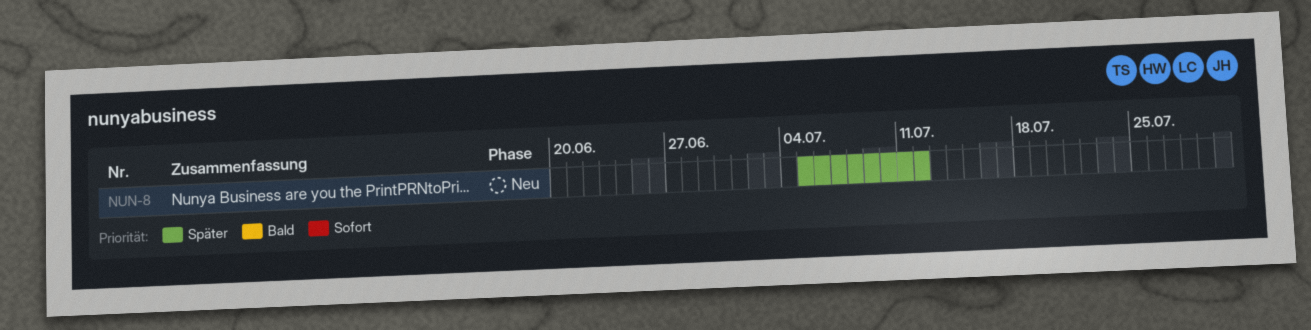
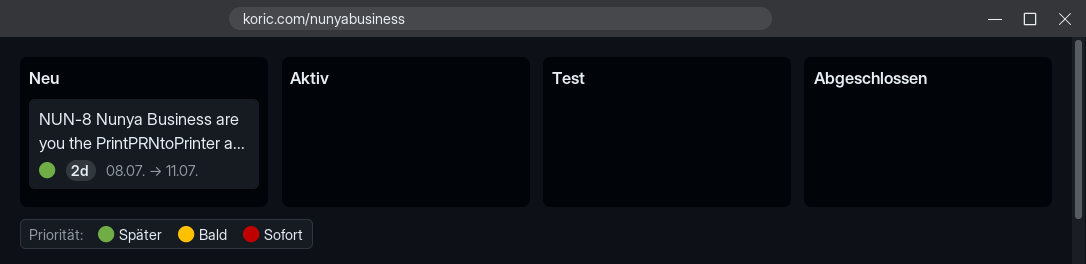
NUN-8, start: Jul 5 -> Jul 8
NUN-8, due: Jul 12 -> Jul 11

